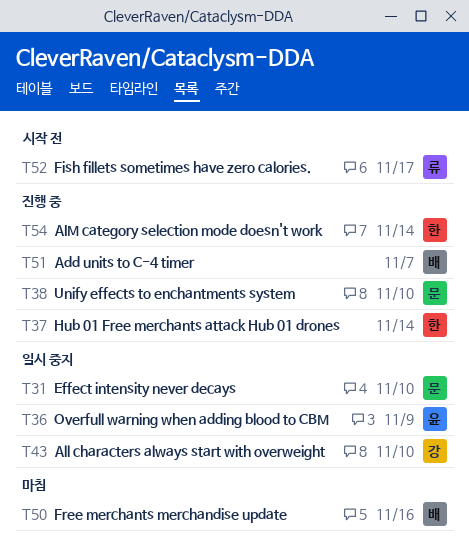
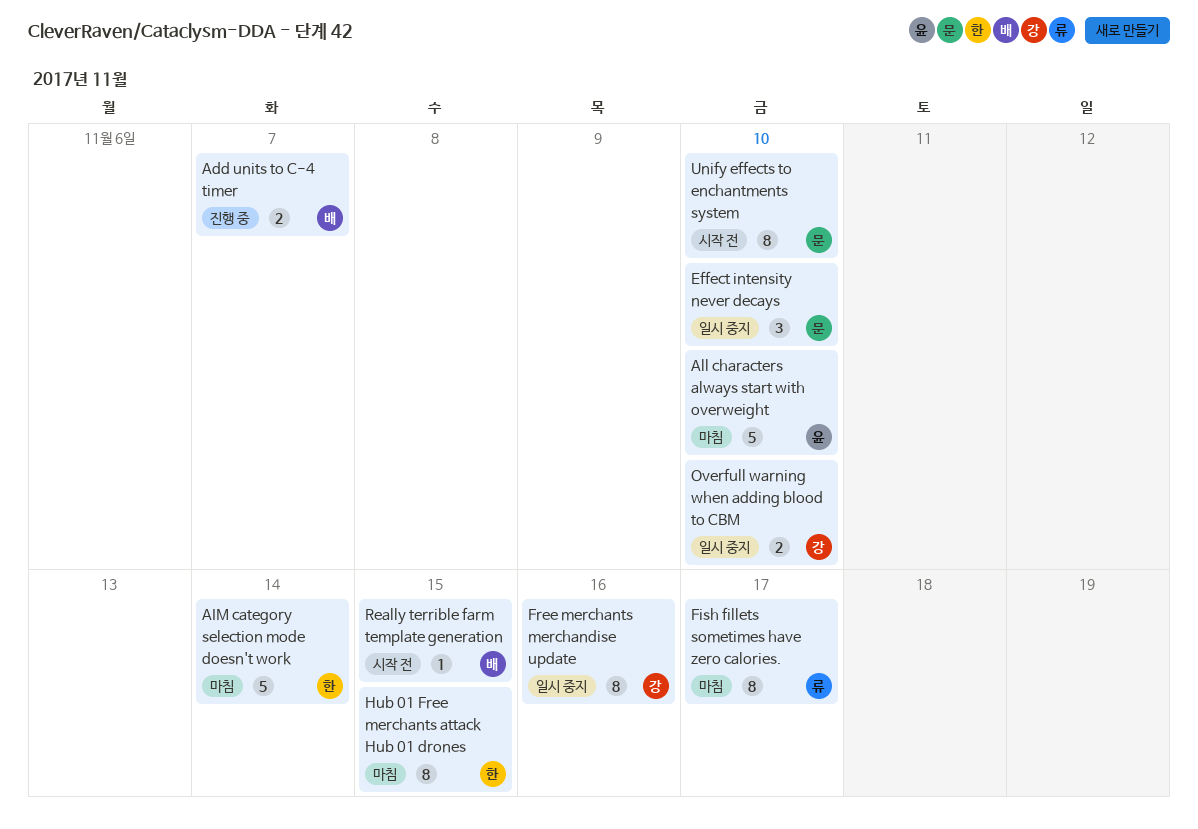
AIM category selection mode doesn't work, status: 진행 중 -> 마침
All characters always start with overweight, status: 일시 중지 -> 마침
All characters always start with overweight, owner: 강 -> 윤
Fish fillets sometimes have zero calories., status: 시작 전 -> 마침
Free merchants merchandise update, status: 마침 -> 일시 중지
Free merchants merchandise update, owner: 배 -> 강
Hub 01 Free merchants attack Hub 01 drones, status: 진행 중 -> 마침
Hub 01 Free merchants attack Hub 01 drones, due: Nov 14 -> Nov 15
Overfull warning when adding blood to CBM, owner: 윤 -> 강
Overfull warning when adding blood to CBM, due: Nov 9 -> Nov 10
Really terrible farm template generation: none -> present
Unify effects to enchantments system, status: 진행 중 -> 시작 전

